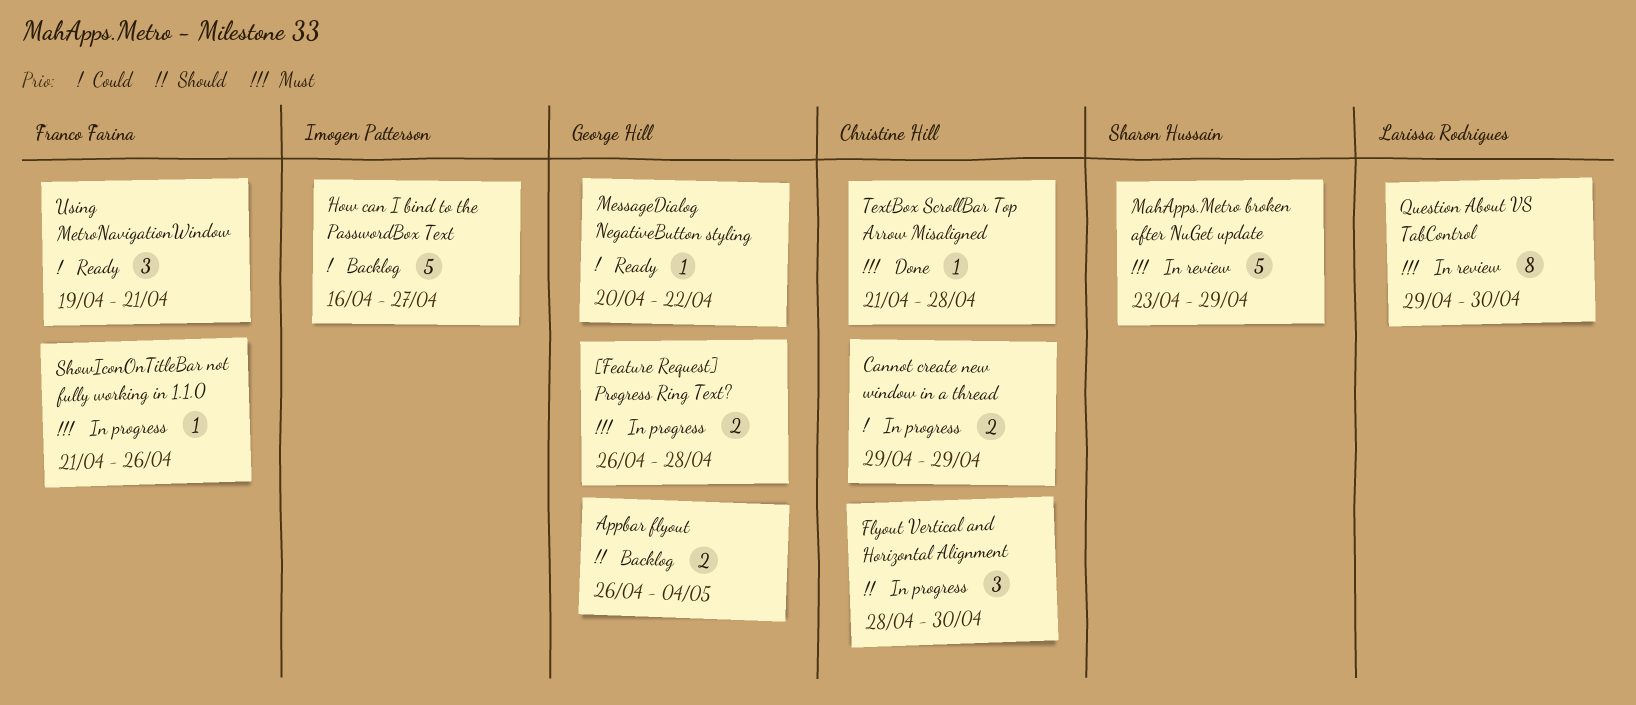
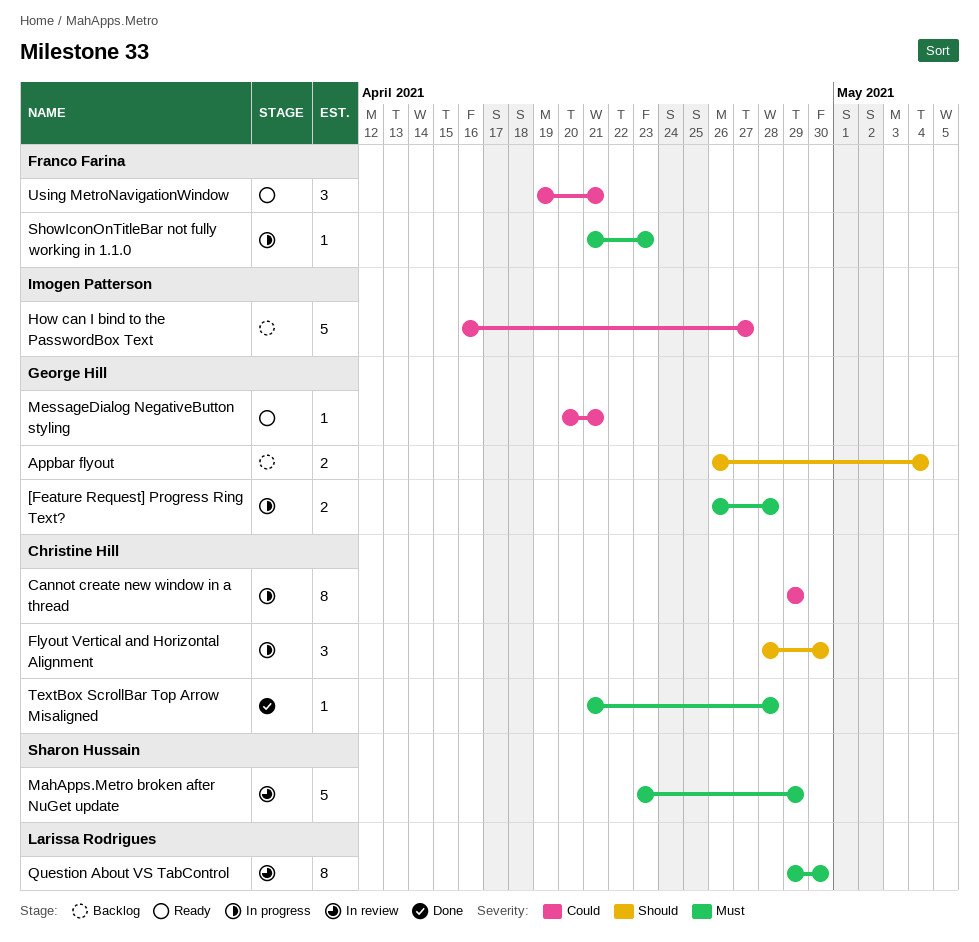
Cannot create new window in a thread, estimate: 2 -> 8
MessageDialog NegativeButton styling, due: Apr 22 -> Apr 21
ShowIconOnTitleBar not fully working in 1.1.0, due: Apr 26 -> Apr 23

